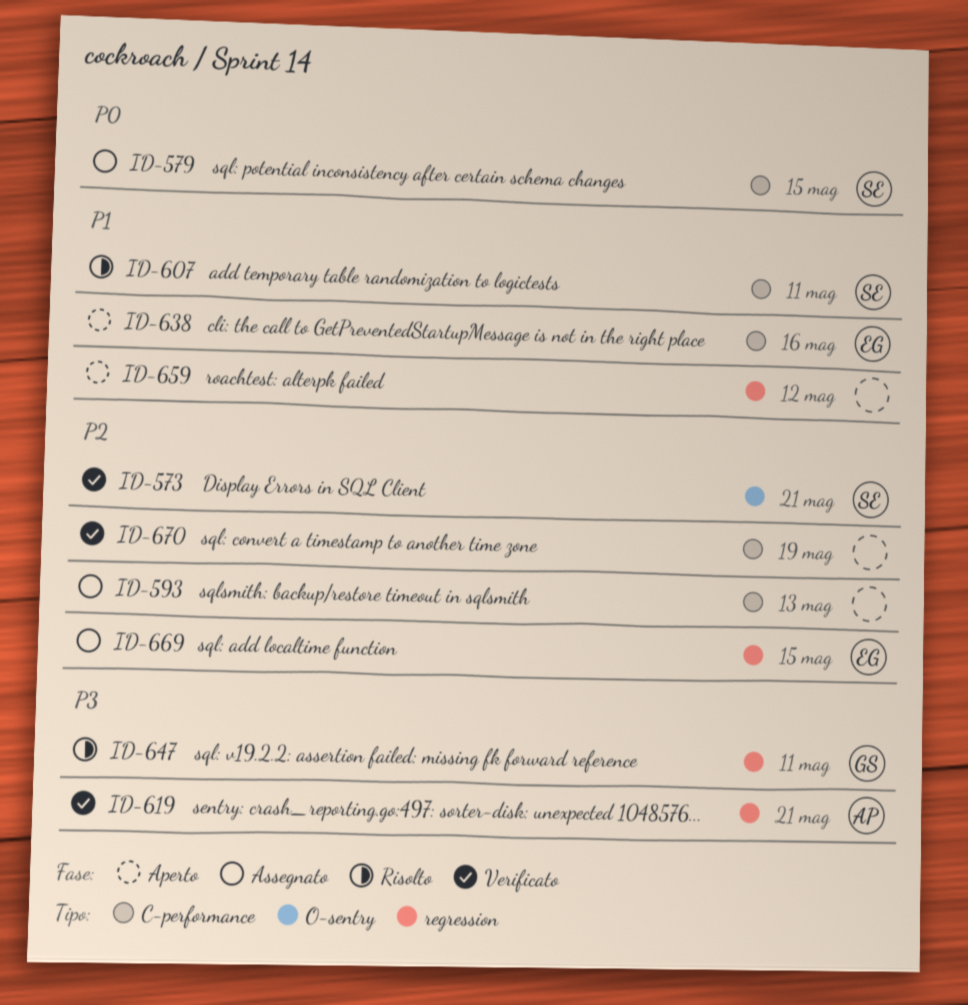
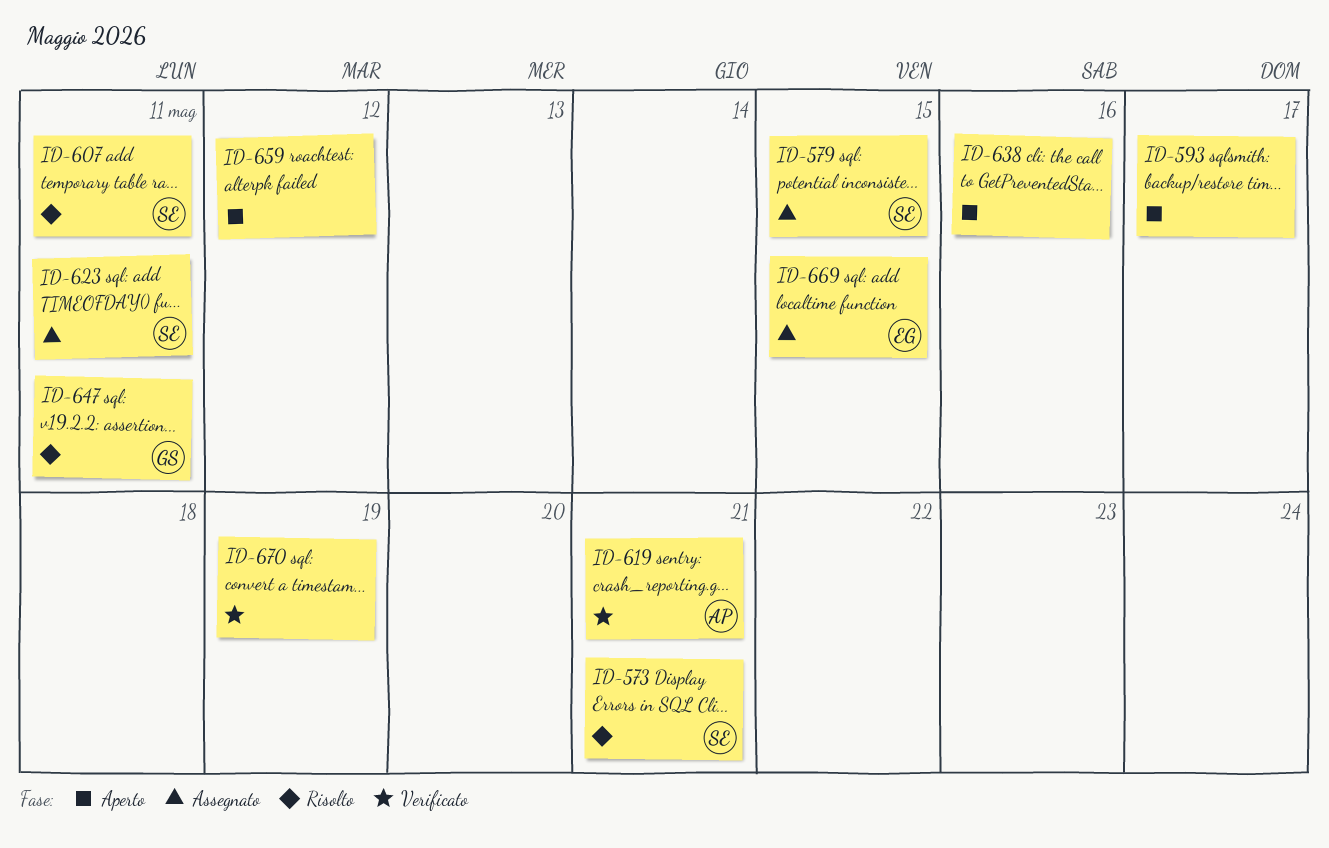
ID-573, status: Verificato -> Risolto
ID-593, status: Assegnato -> Aperto
ID-593, due: May 13 -> May 17
ID-623: none -> present
ID-638, owner: EG -> none

